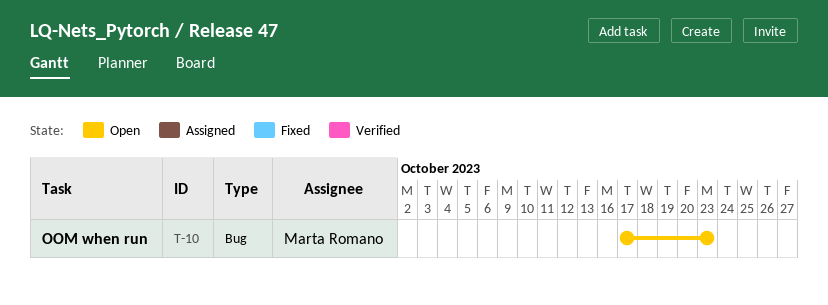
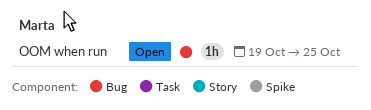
OOM when run, start: Oct 17 -> Oct 19
OOM when run, due: Oct 23 -> Oct 25

